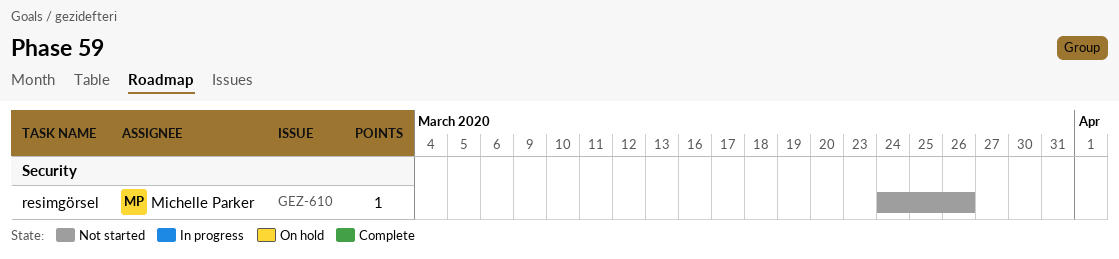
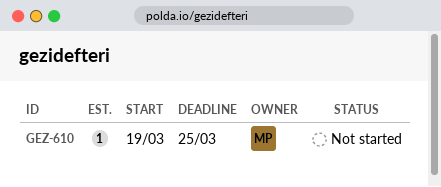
GEZ-610, start: Mar 24 -> Mar 19
GEZ-610, due: Mar 26 -> Mar 25

